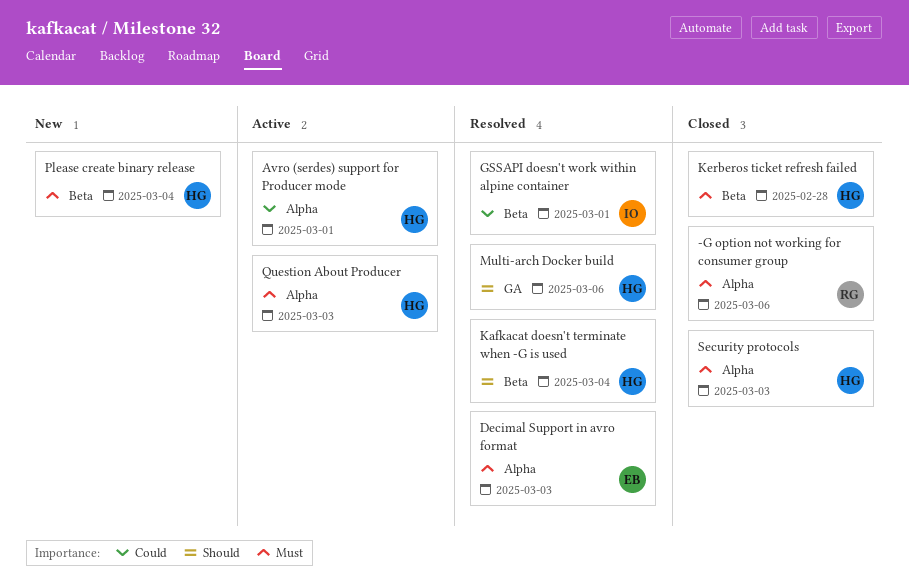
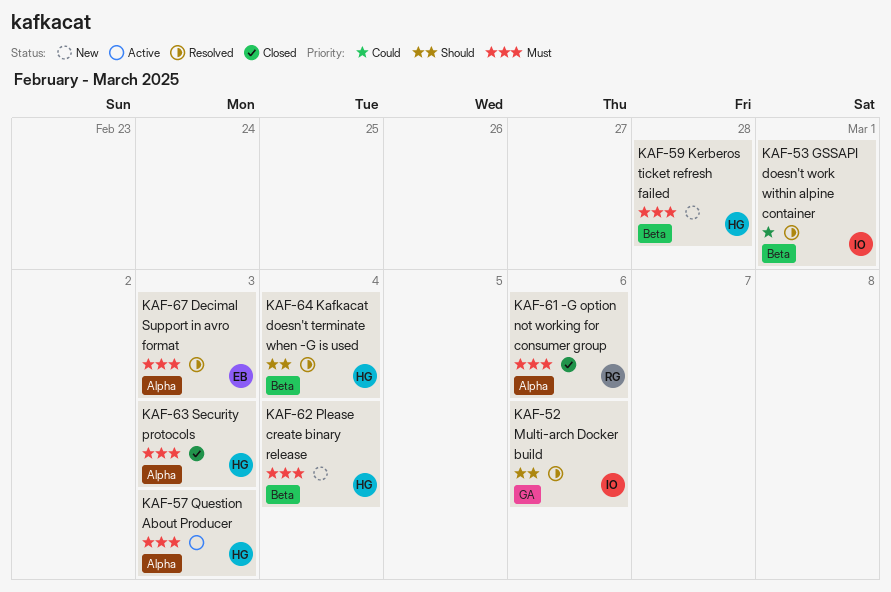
Avro (serdes) support for Producer mode: present -> none
Kerberos ticket refresh failed, status: Closed -> New
Multi-arch Docker build, owner: HG -> IO

